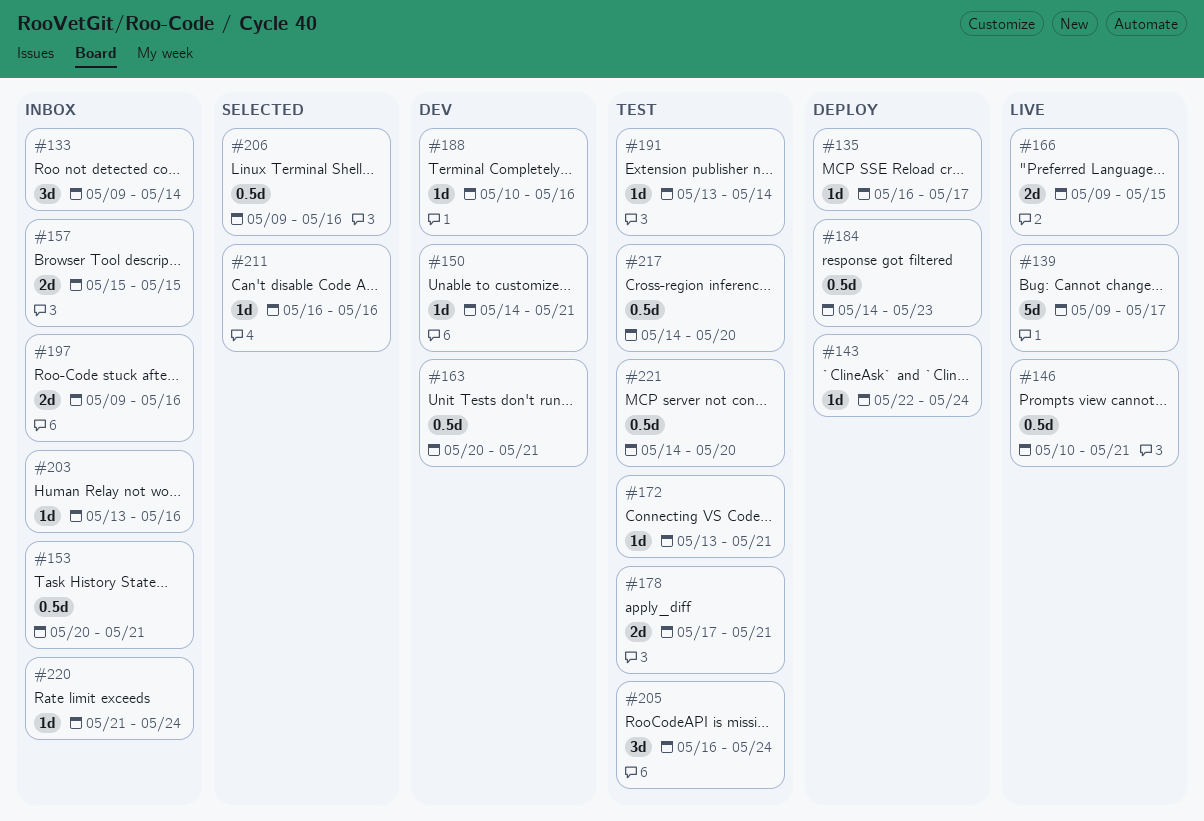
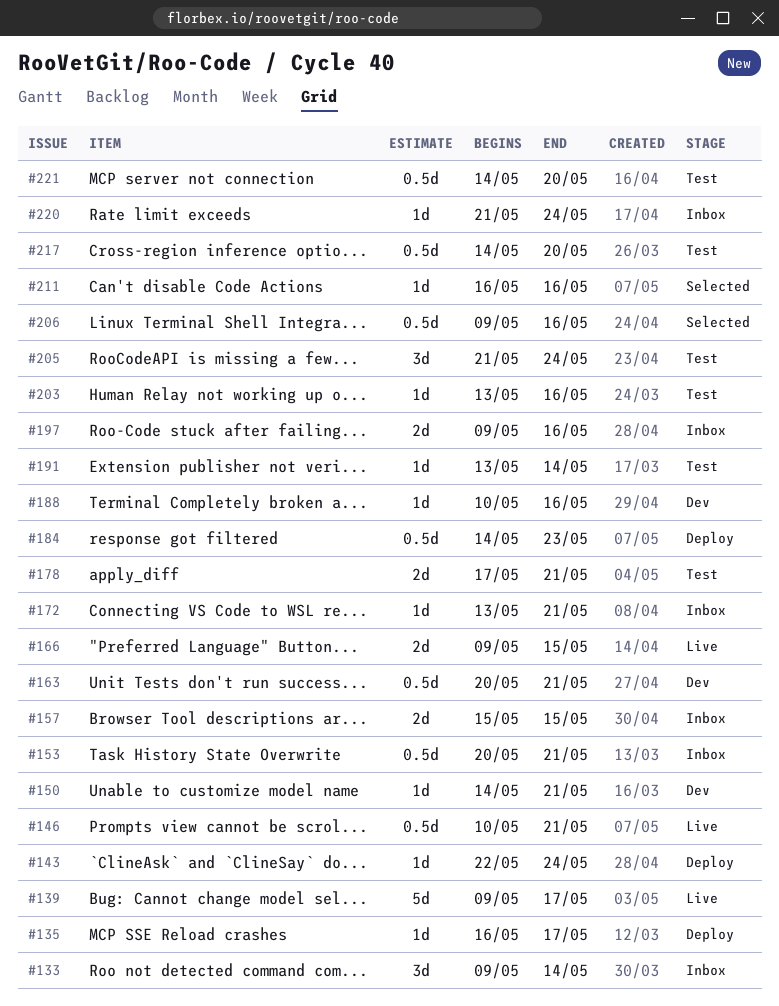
#172, status: Test -> Inbox
#203, status: Inbox -> Test
#205, start: May 16 -> May 21

